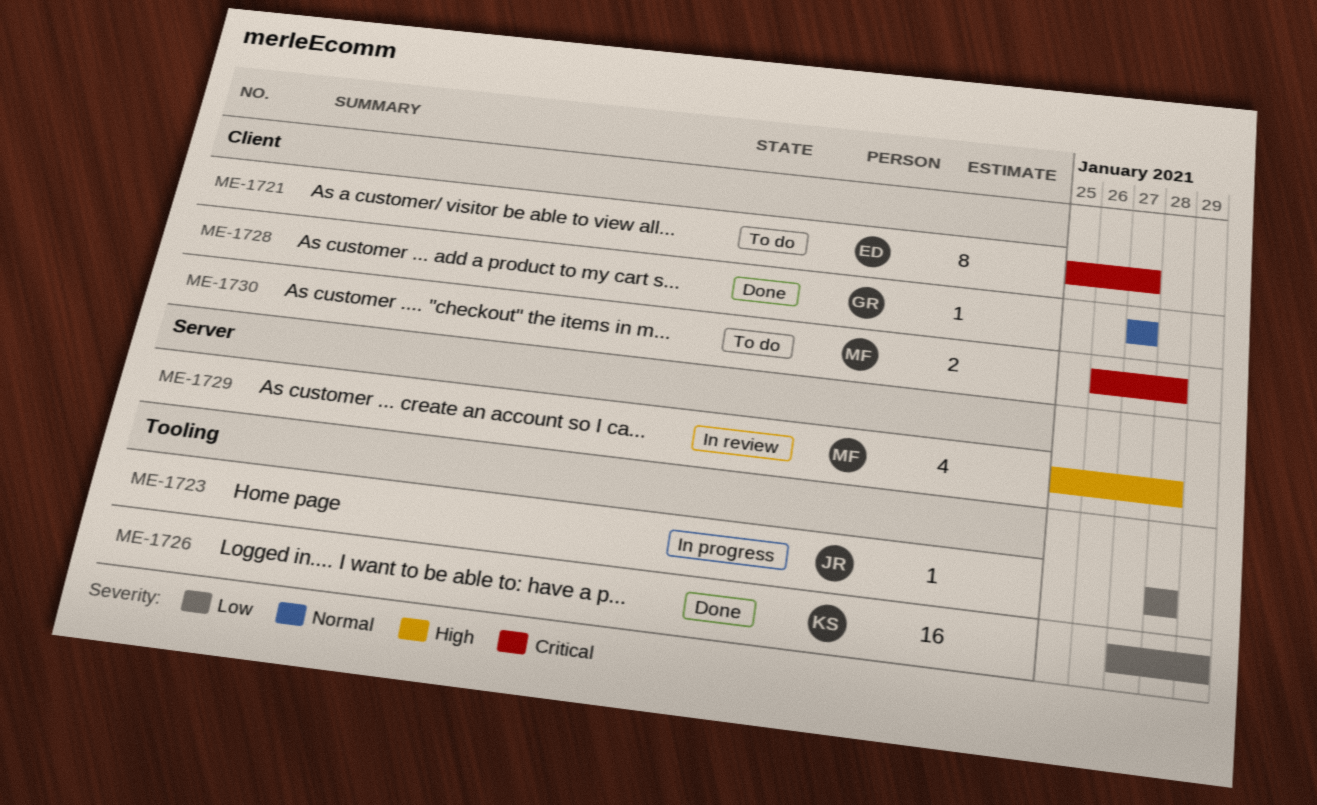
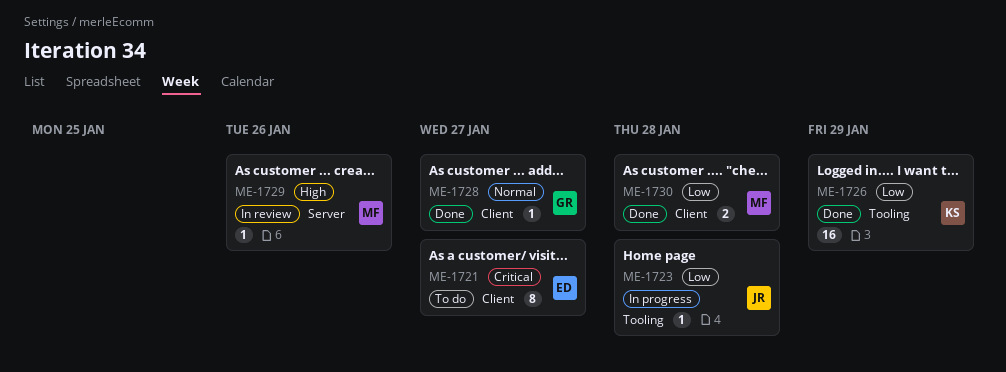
ME-1729, estimate: 4 -> 1
ME-1729, due: Jan 28 -> Jan 26
ME-1730, status: To do -> Done
ME-1730, priority: Critical -> Low

